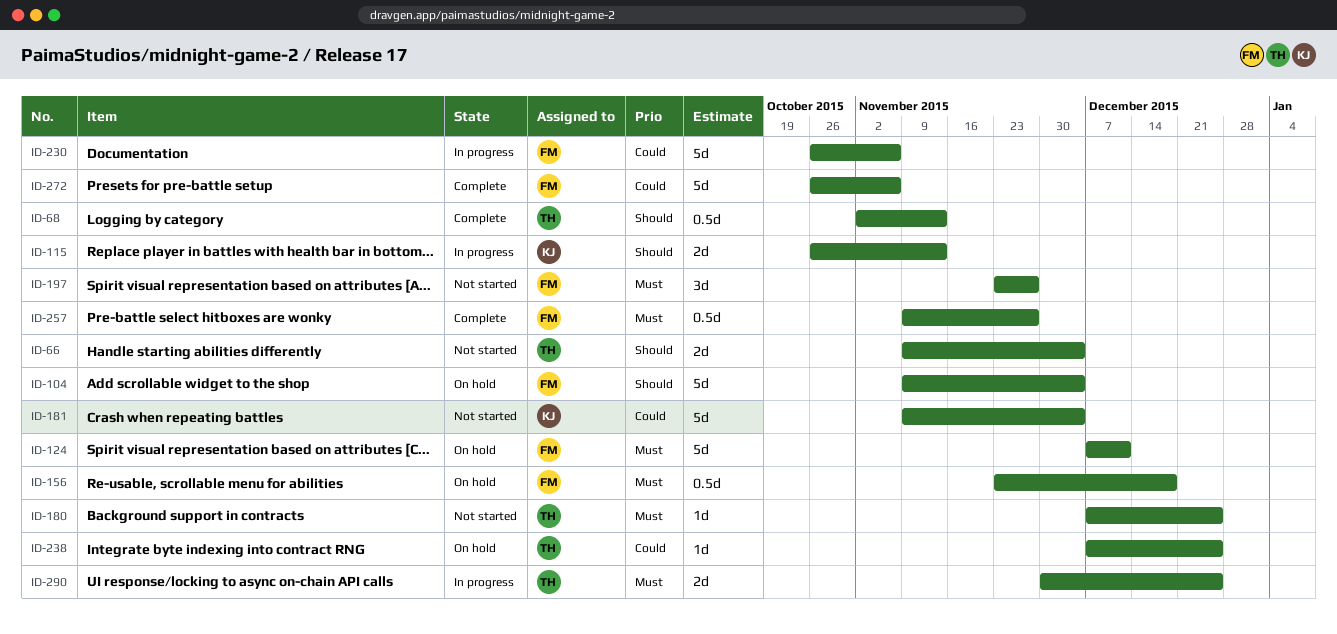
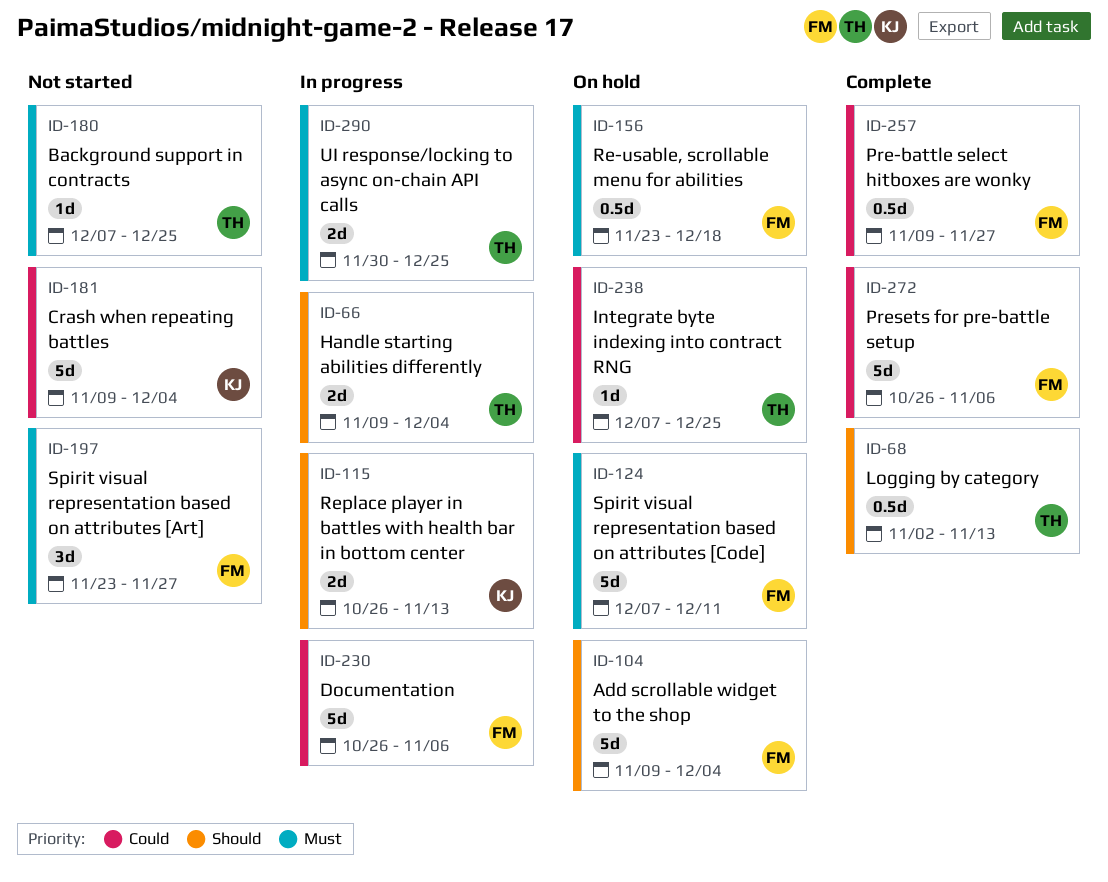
ID-66, status: Not started -> In progress
ID-257, priority: Must -> Could

